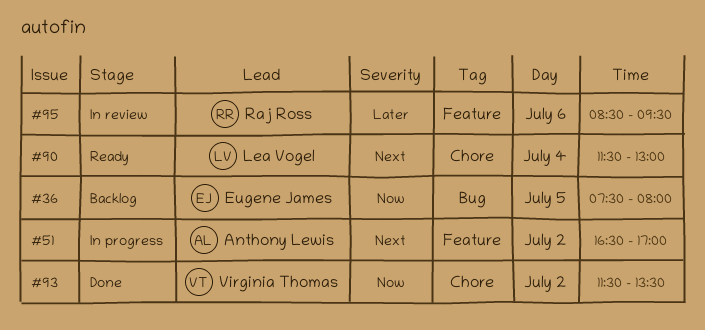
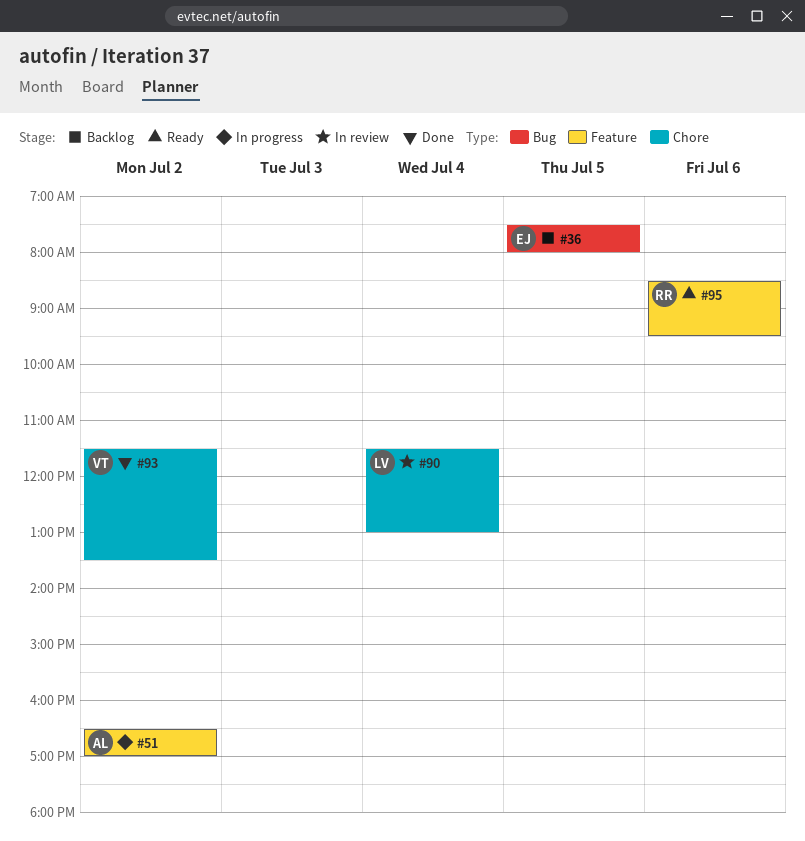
#90, status: Ready -> In review
#95, status: In review -> Ready

